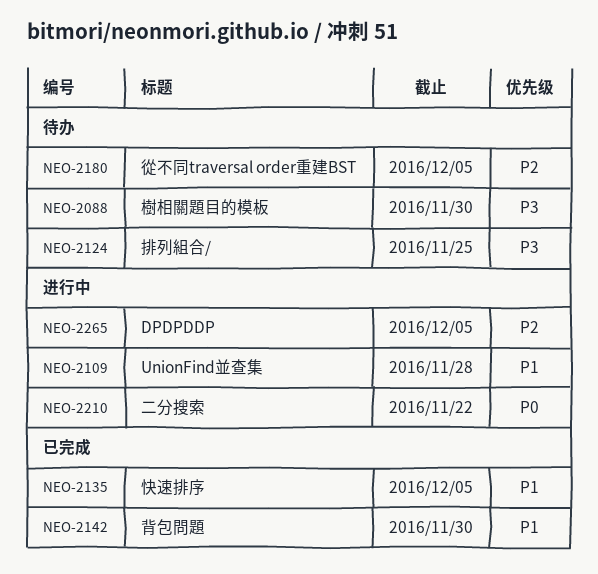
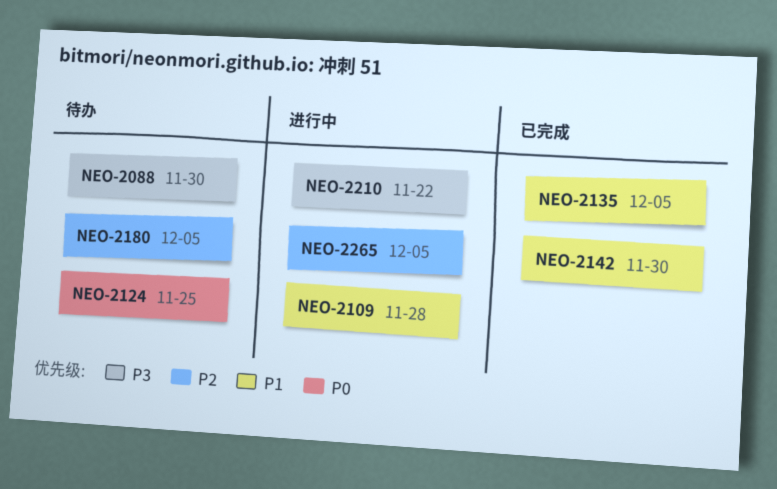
NEO-2124, priority: P3 -> P0
NEO-2210, priority: P0 -> P3

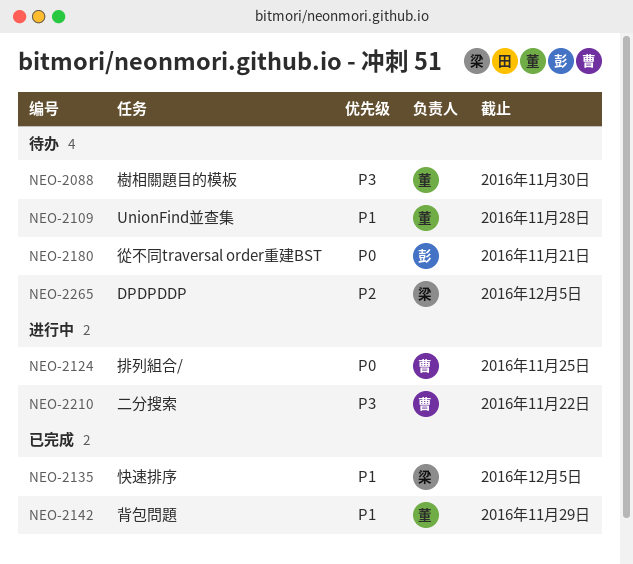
NEO-2109, status: 进行中 -> 待办
NEO-2124, status: 待办 -> 进行中
NEO-2142, due: Nov 30 -> Nov 29
NEO-2180, priority: P2 -> P0
NEO-2180, due: Dec 5 -> Nov 21
NEO-2265, status: 进行中 -> 待办

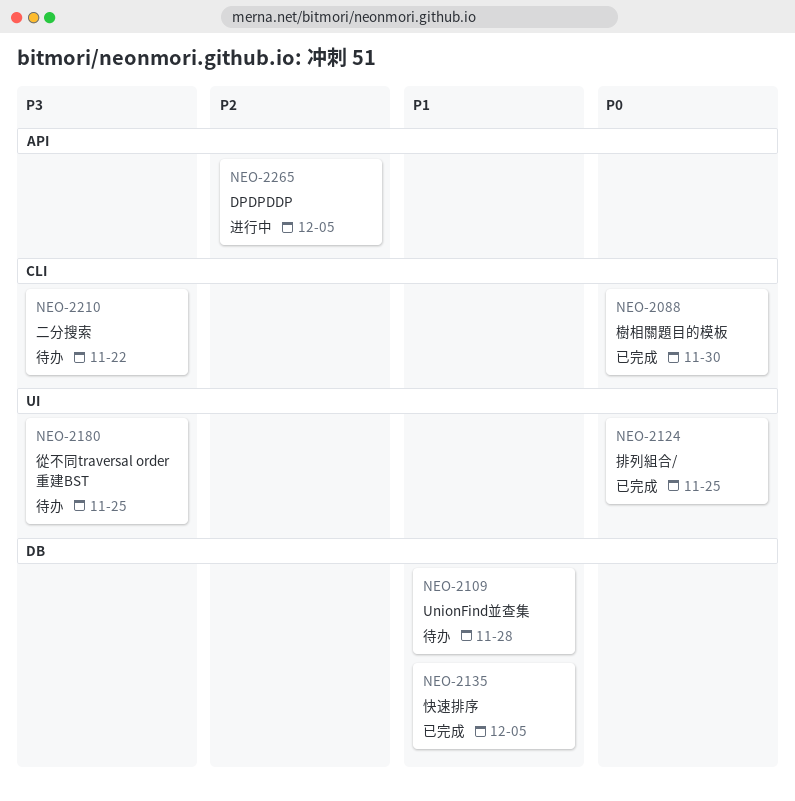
NEO-2088, status: 待办 -> 已完成
NEO-2088, priority: P3 -> P0
NEO-2124, status: 进行中 -> 已完成
NEO-2142: present -> none
NEO-2180, priority: P0 -> P3
NEO-2180, due: Nov 21 -> Nov 25
NEO-2210, status: 进行中 -> 待办
NEO-2265, status: 待办 -> 进行中

